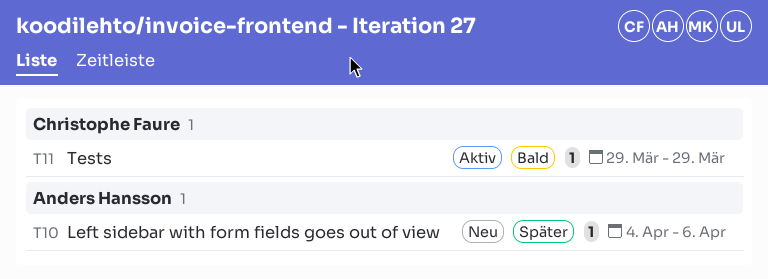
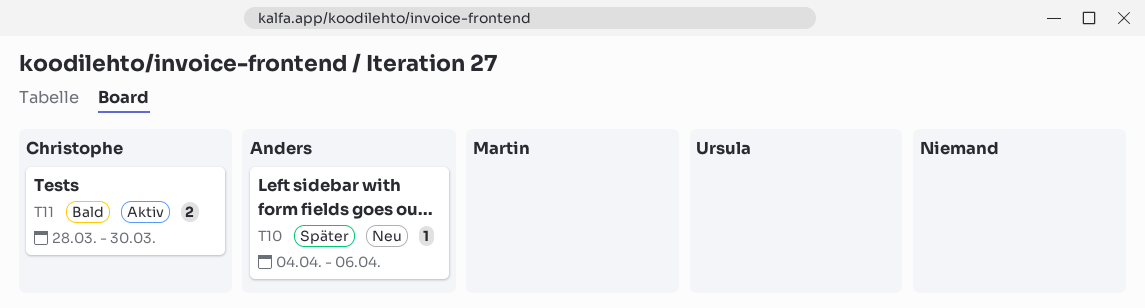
T11, estimate: 1 -> 2
T11, start: Mar 29 -> Mar 28
T11, due: Mar 29 -> Mar 30

